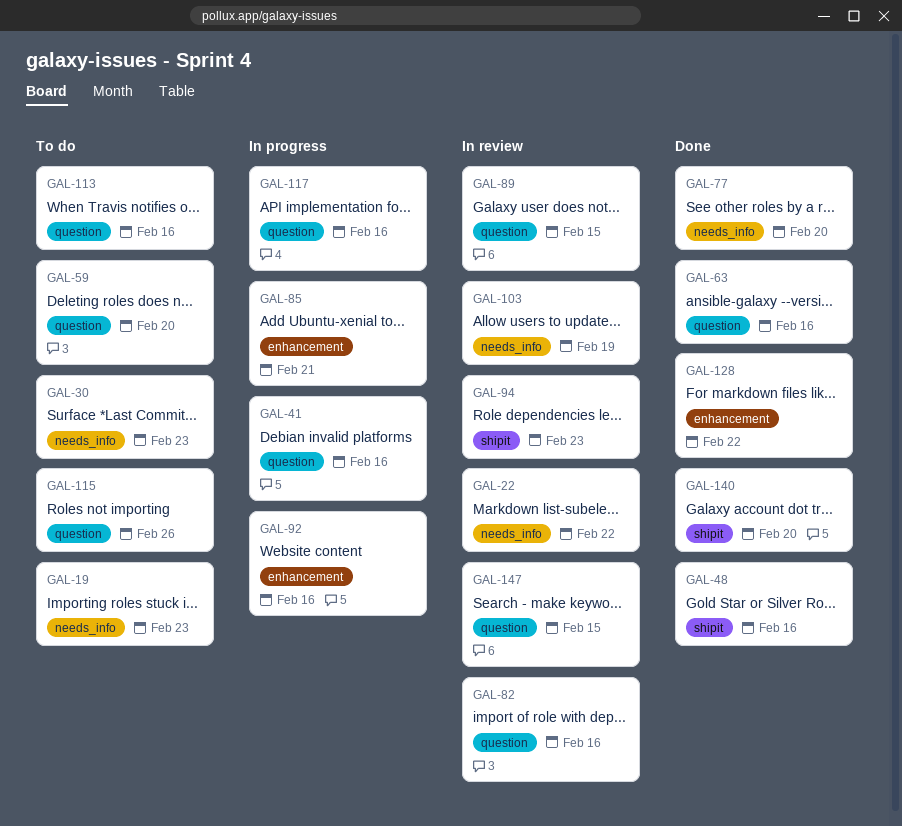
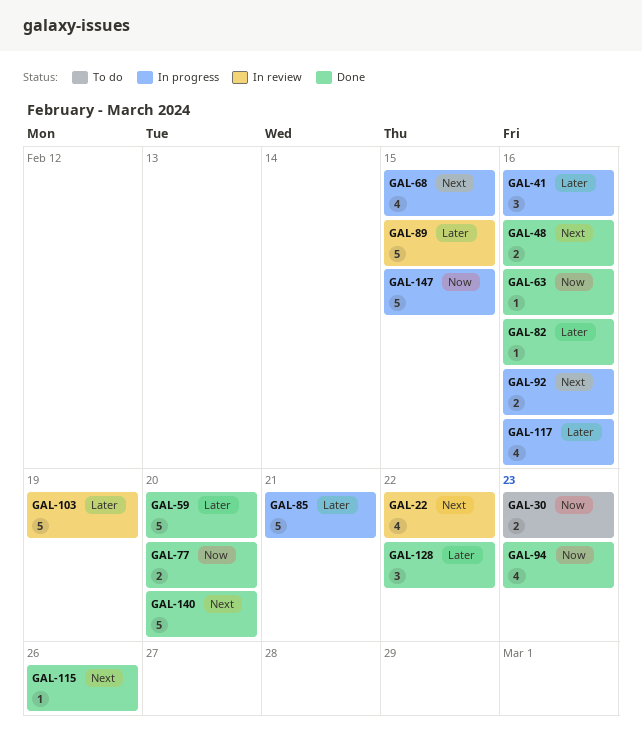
GAL-19: present -> none
GAL-59, status: To do -> Done
GAL-68: none -> present
GAL-82, status: In review -> Done
GAL-94, status: In review -> Done
GAL-113: present -> none
GAL-115, status: To do -> Done
GAL-147, status: In review -> In progress

